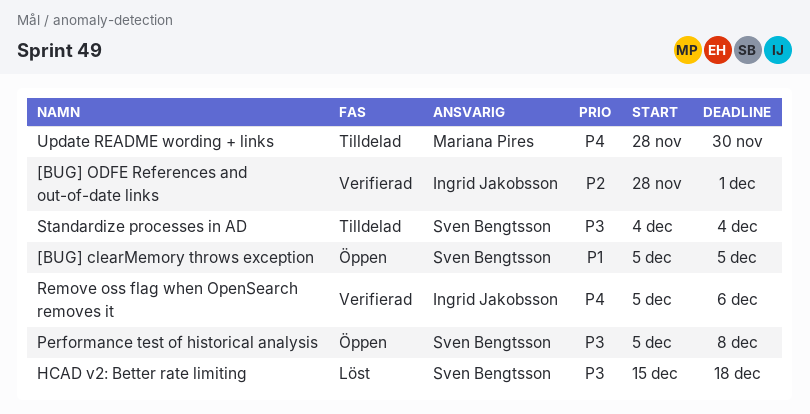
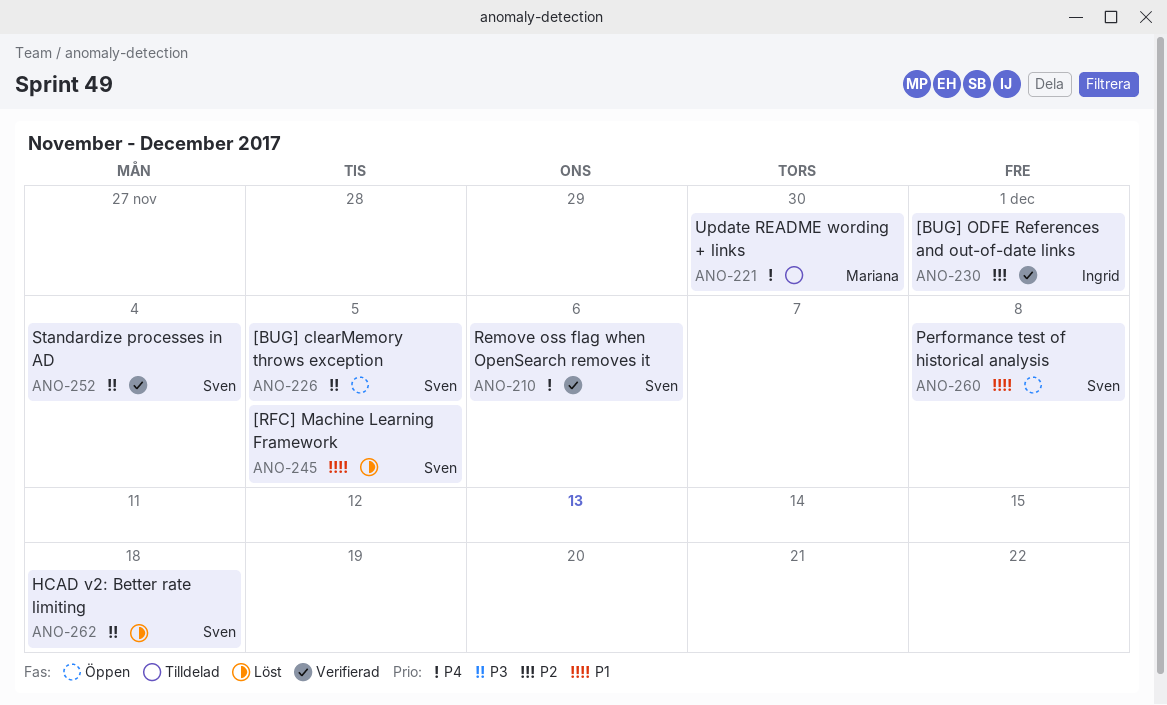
[BUG] clearMemory throws exception, priority: P1 -> P3
[RFC] Machine Learning Framework: none -> present
Performance test of historical analysis, priority: P3 -> P1
Remove oss flag when OpenSearch removes it, owner: Ingrid Jakobsson -> Sven Bengtsson
Standardize processes in AD, status: Tilldelad -> Verifierad

